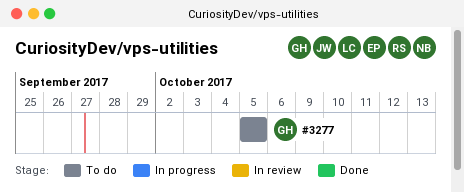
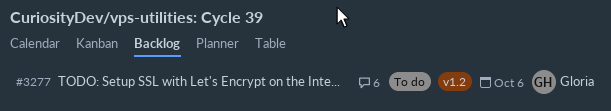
#3277, due: Oct 5 -> Oct 6

